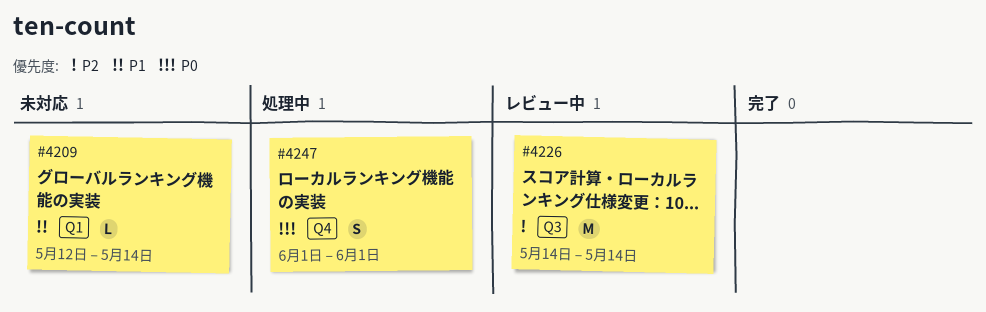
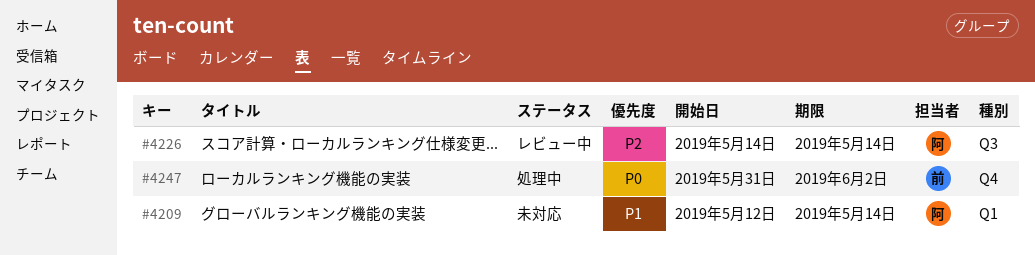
#4247, start: Jun 1 -> May 31
#4247, due: Jun 1 -> Jun 2

